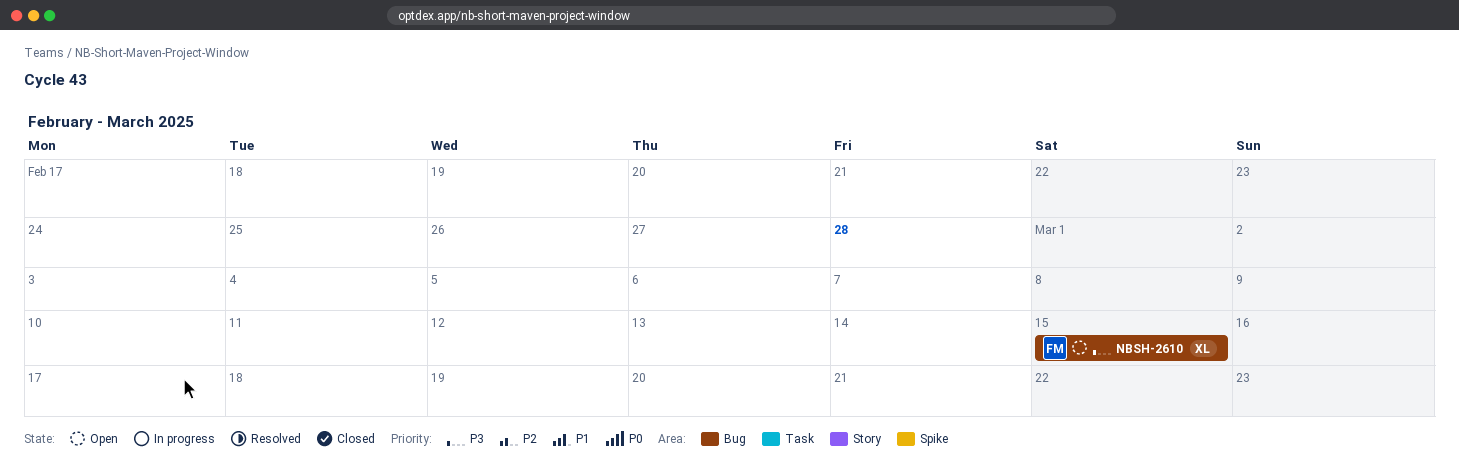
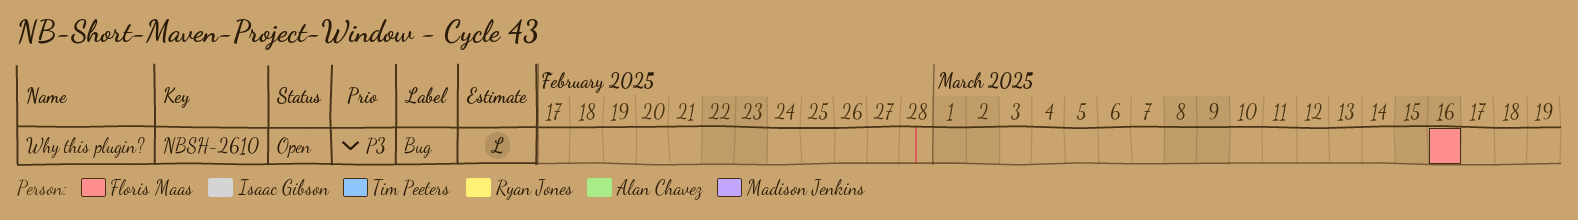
NBSH-2610, estimate: XL -> L
NBSH-2610, start: Mar 15 -> Mar 16
NBSH-2610, due: Mar 15 -> Mar 16

